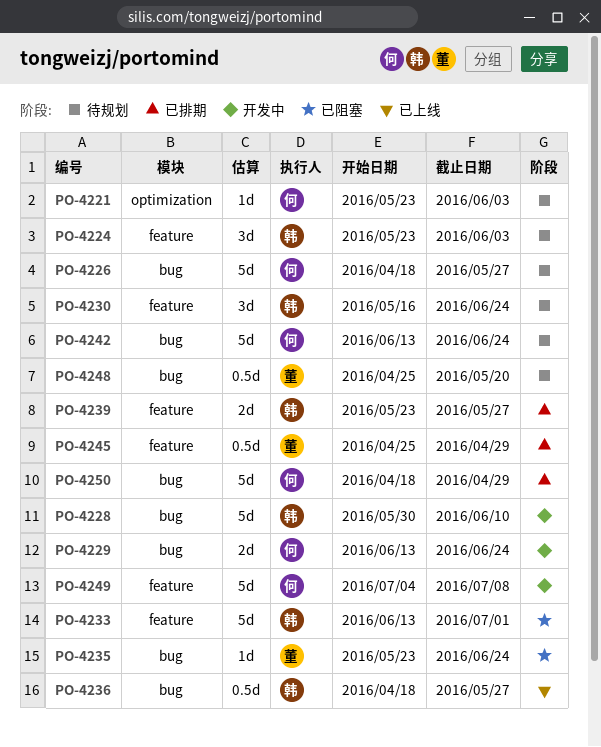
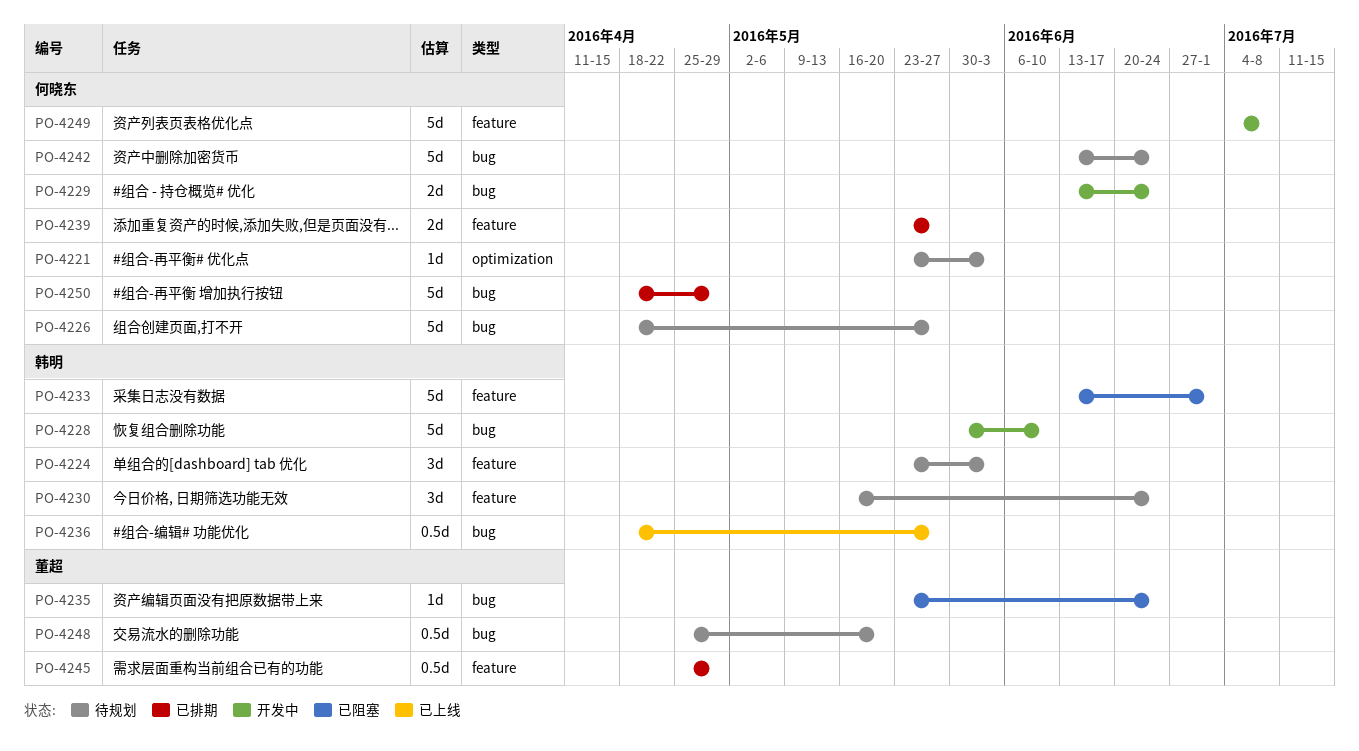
PO-4239, owner: 韩明 -> 何晓东

